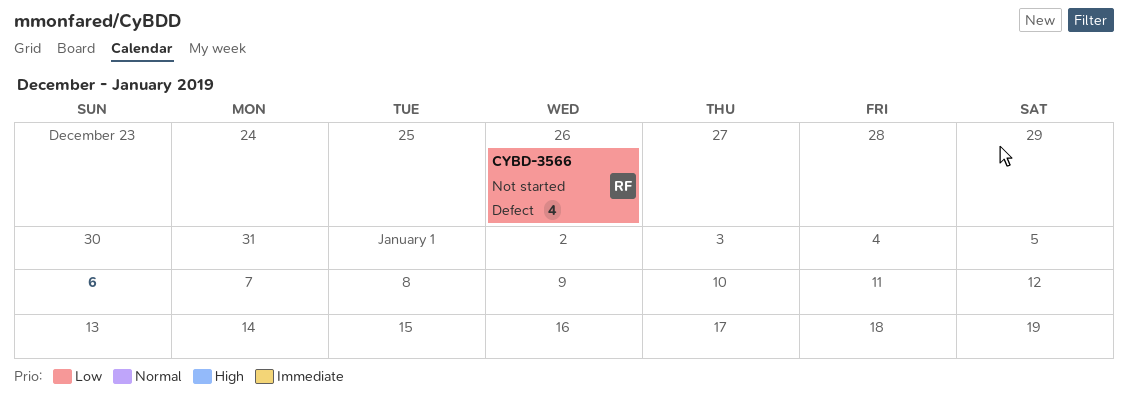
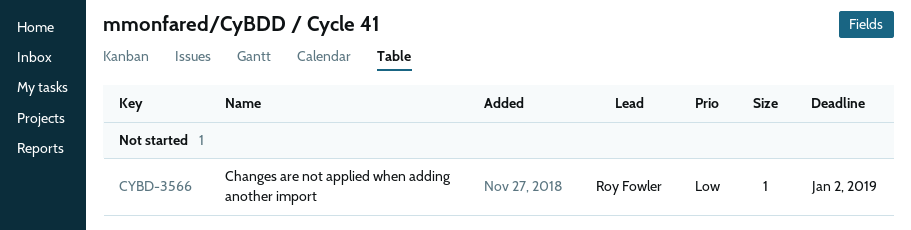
CYBD-3566, estimate: 4 -> 1
CYBD-3566, due: Dec 26 -> Jan 2

